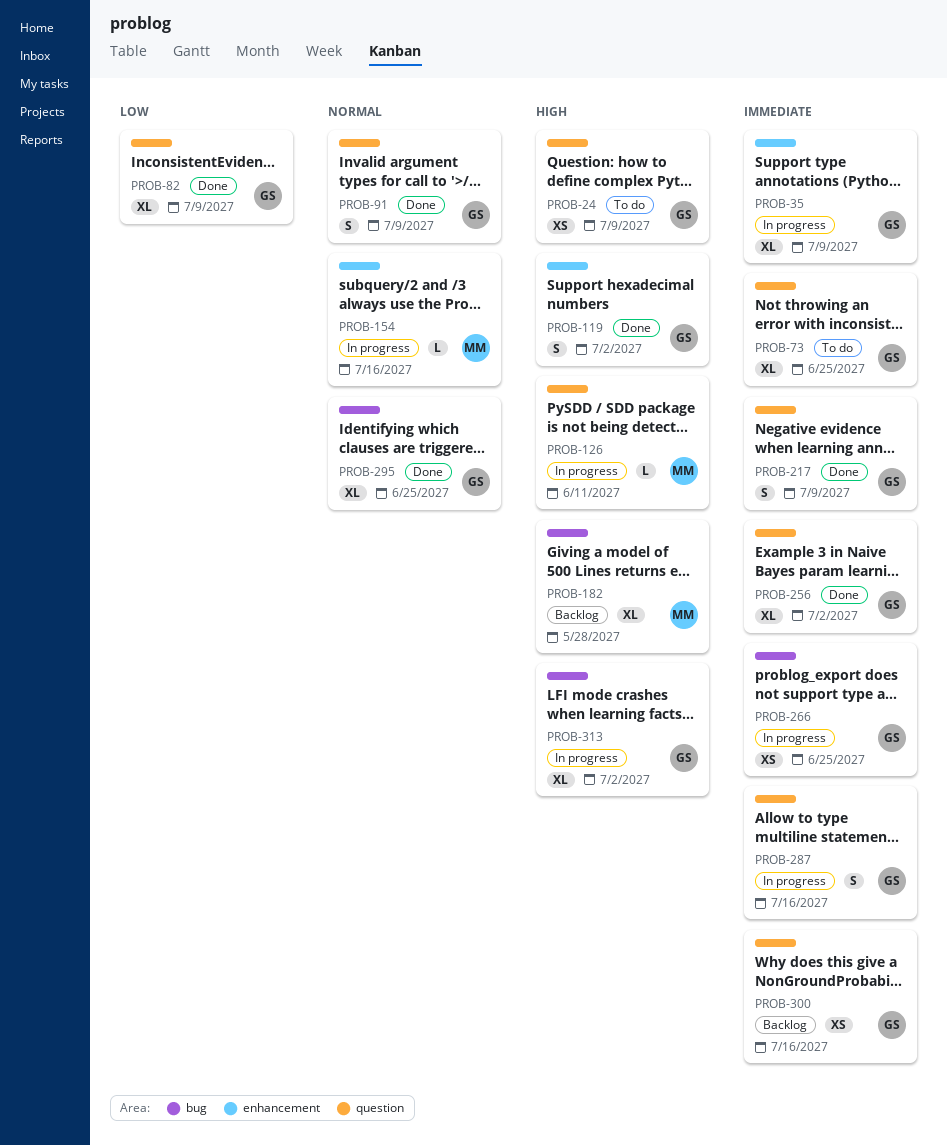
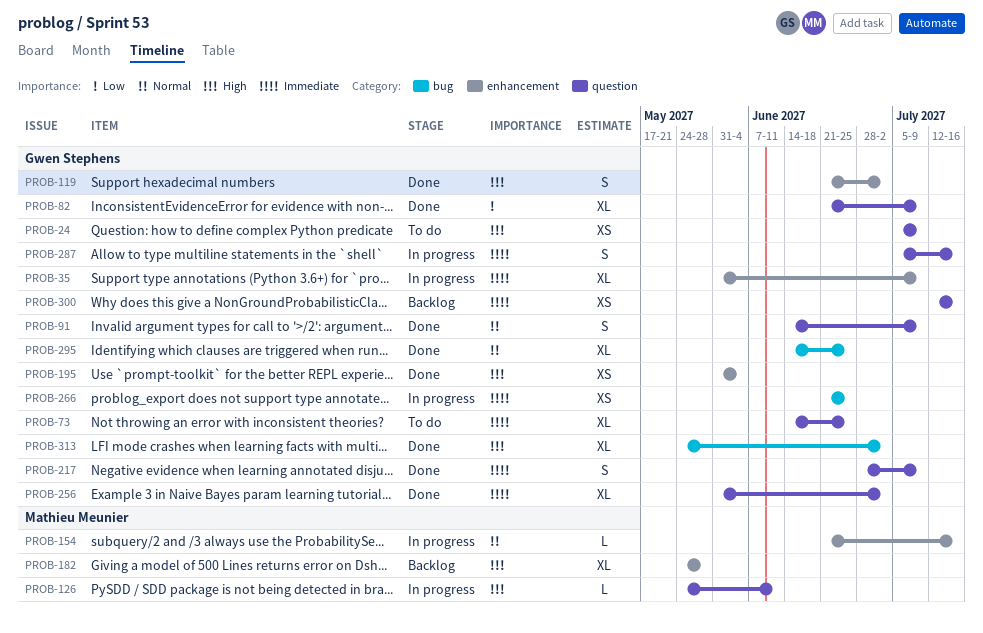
PROB-182, label: bug -> enhancement
PROB-195: none -> present
PROB-313, status: In progress -> Done

